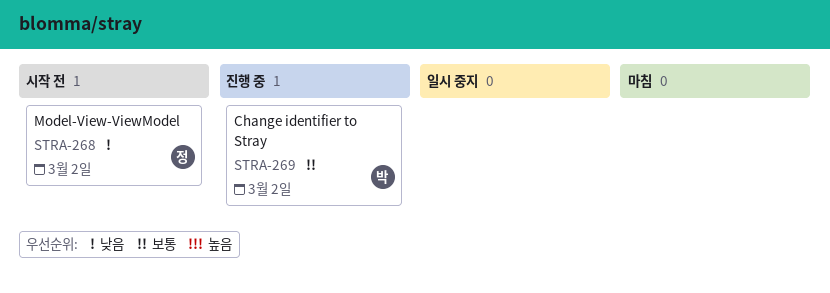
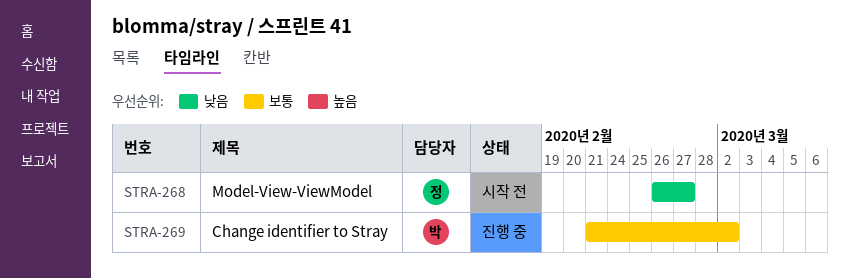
STRA-268, due: Mar 2 -> Feb 27

